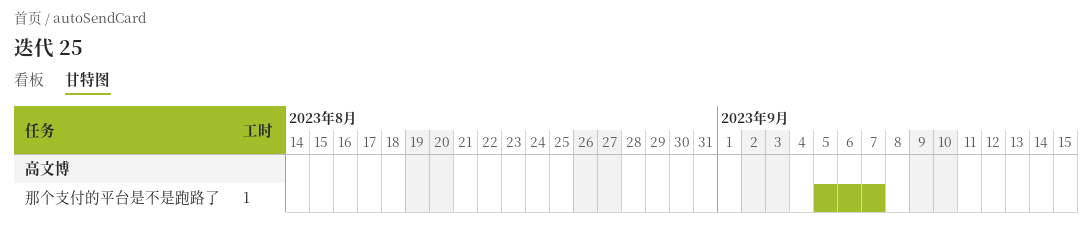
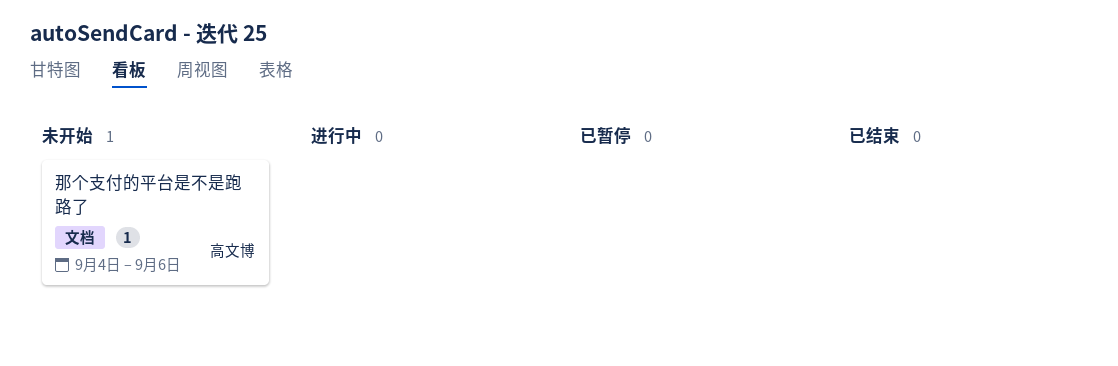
那个支付的平台是不是跑路了, start: Sep 5 -> Sep 4
那个支付的平台是不是跑路了, due: Sep 7 -> Sep 6

